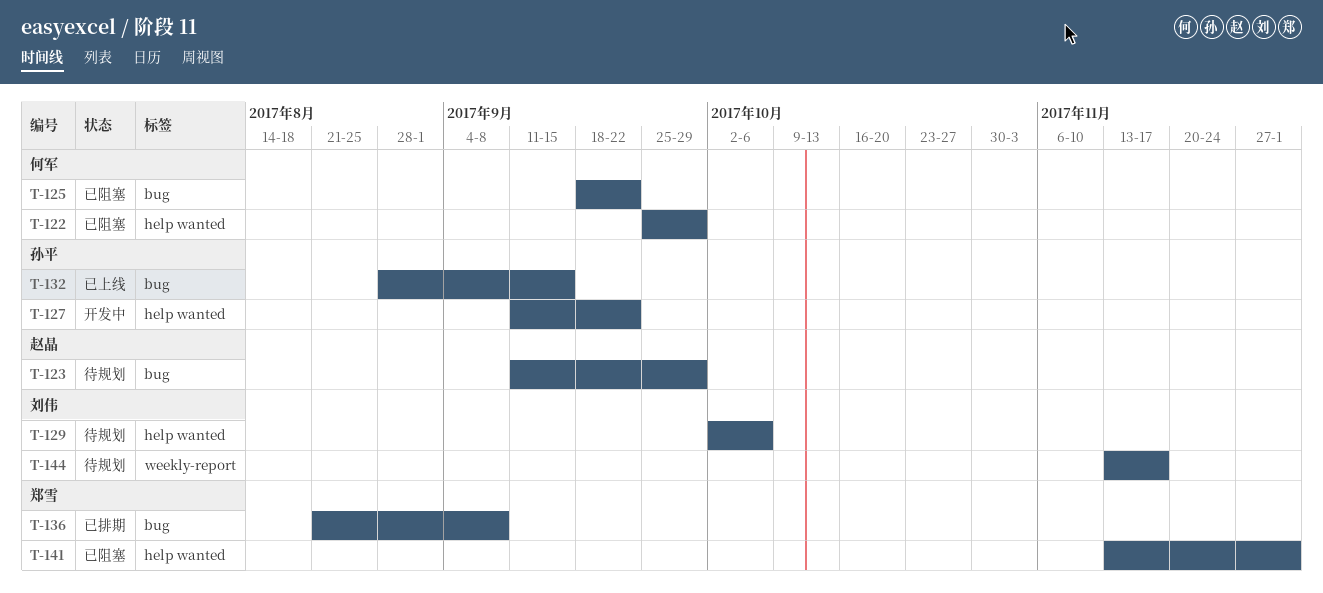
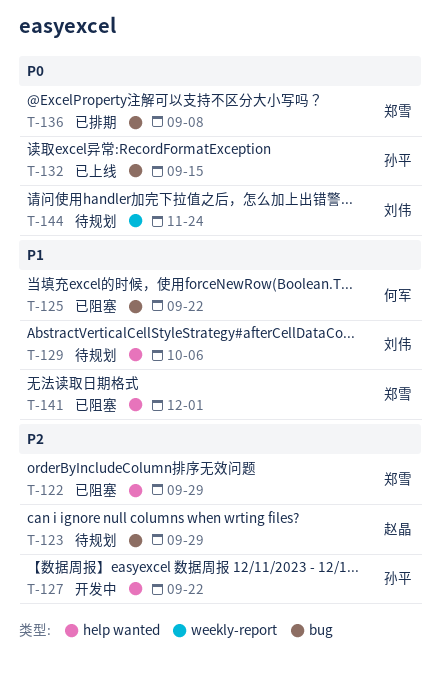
T-122, owner: 何军 -> 郑雪
T-144, due: Nov 17 -> Nov 24

